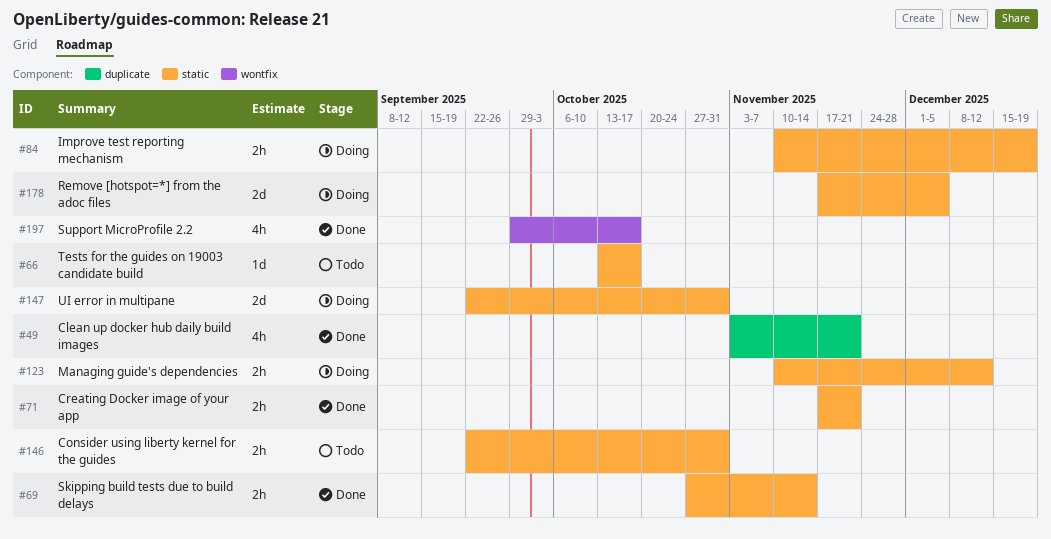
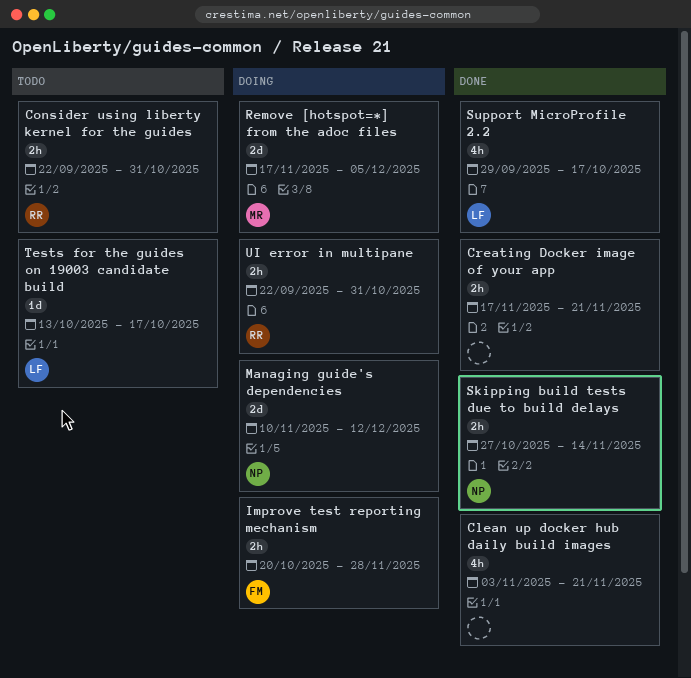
Improve test reporting mechanism, start: Nov 10 -> Oct 20
Improve test reporting mechanism, due: Dec 19 -> Nov 28
Managing guide's dependencies, estimate: 2h -> 2d
UI error in multipane, estimate: 2d -> 2h

